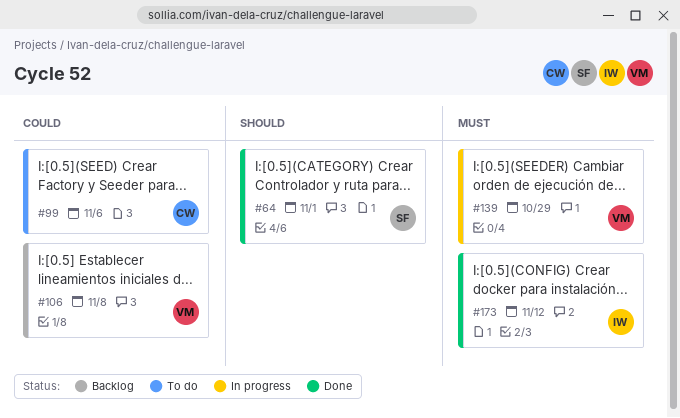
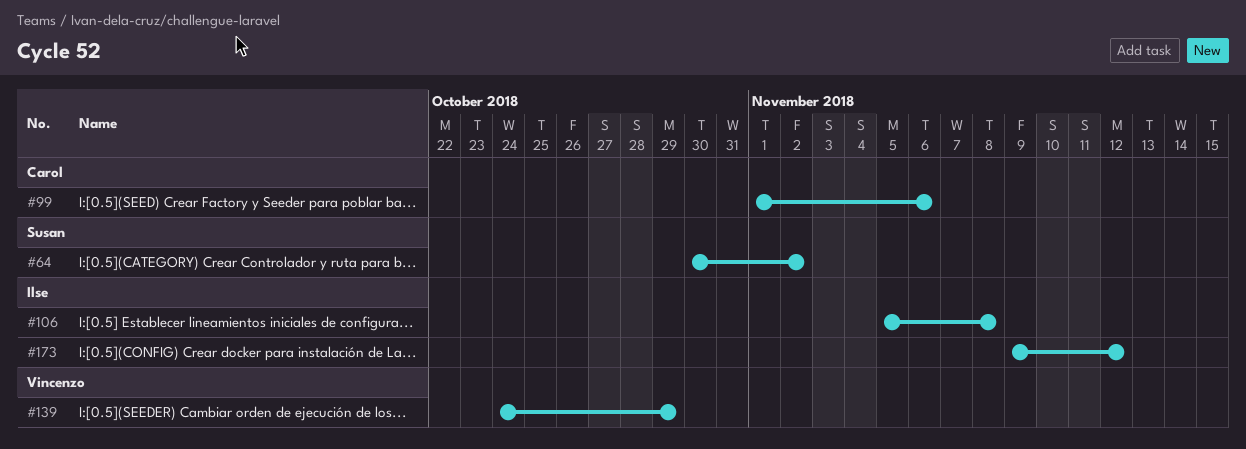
#64, due: Nov 1 -> Nov 2
#106, owner: Vincenzo -> Ilse

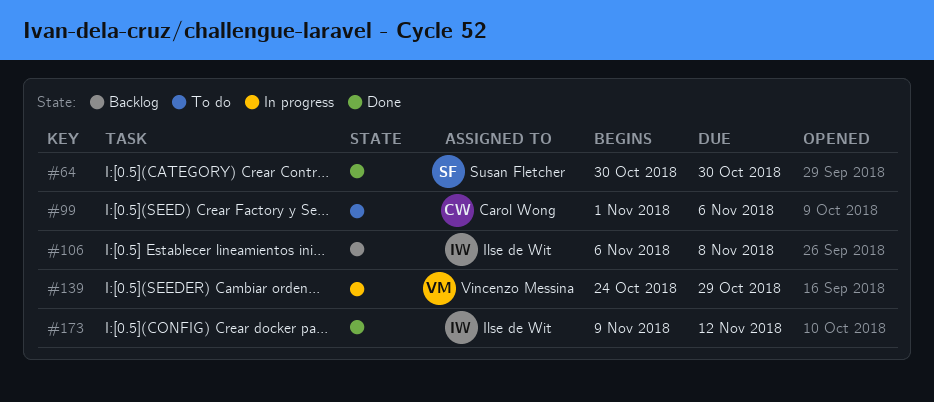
#64, due: Nov 2 -> Oct 30
#106, start: Nov 5 -> Nov 6

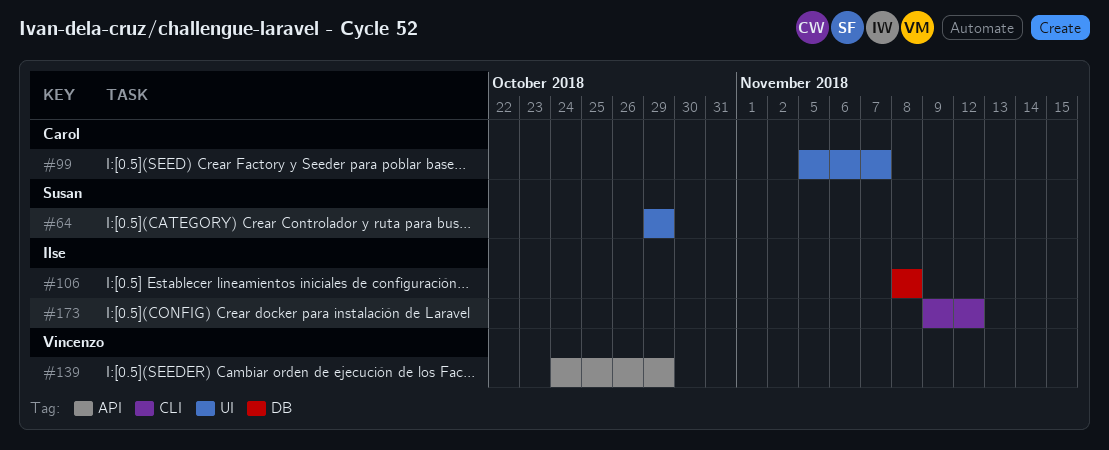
#64, start: Oct 30 -> Oct 29
#64, due: Oct 30 -> Oct 29
#99, start: Nov 1 -> Nov 5
#99, due: Nov 6 -> Nov 7
#106, start: Nov 6 -> Nov 8

